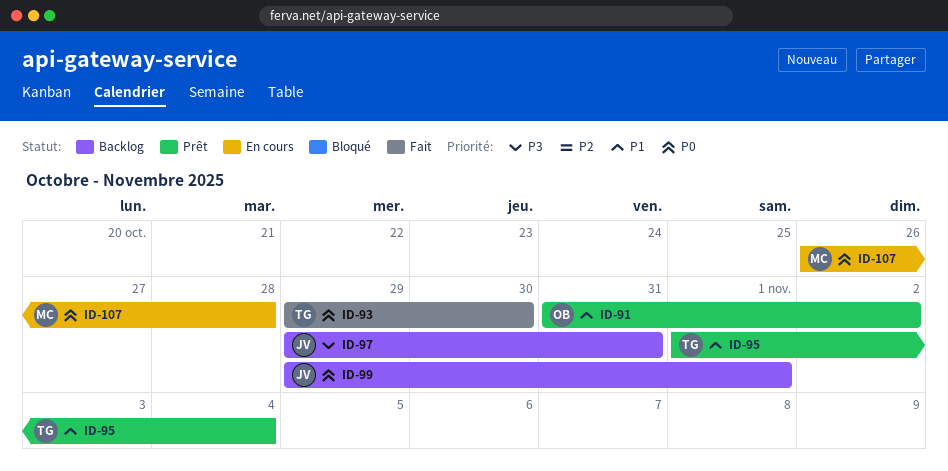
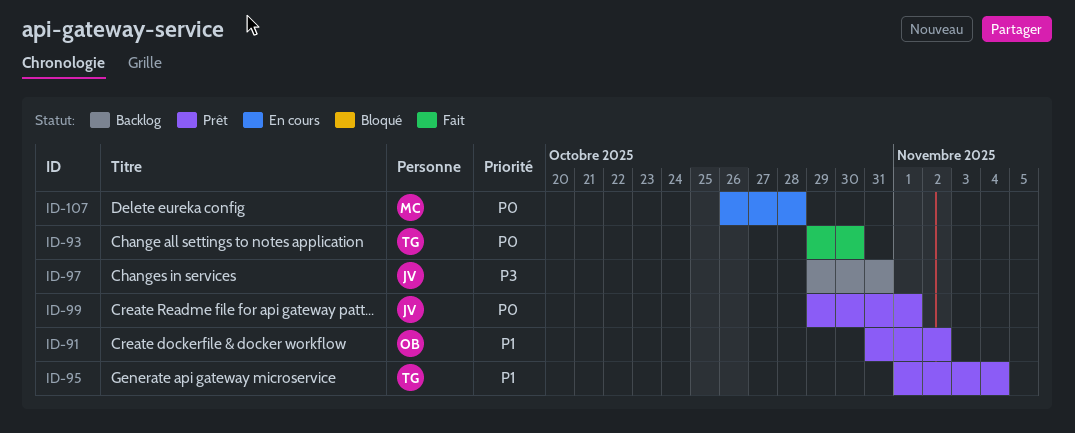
ID-99, status: Backlog -> Prêt

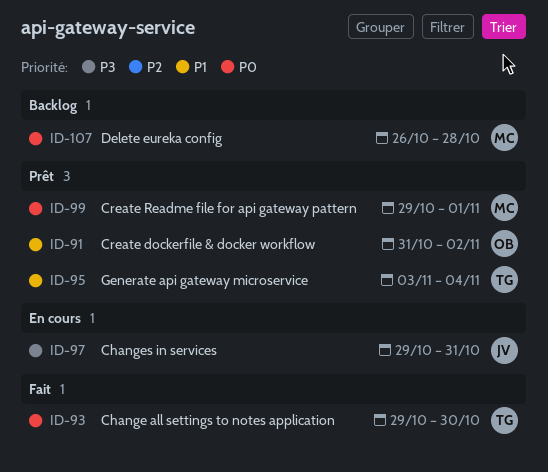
ID-95, start: Nov 1 -> Nov 3
ID-97, status: Backlog -> En cours
ID-99, owner: JV -> MC
ID-107, status: En cours -> Backlog

